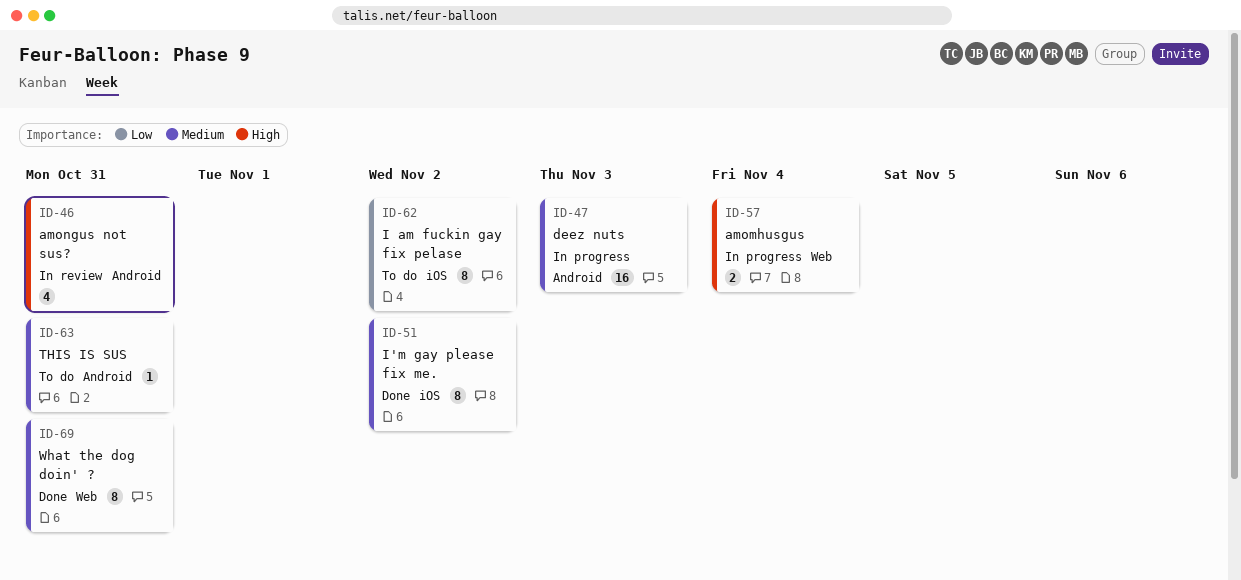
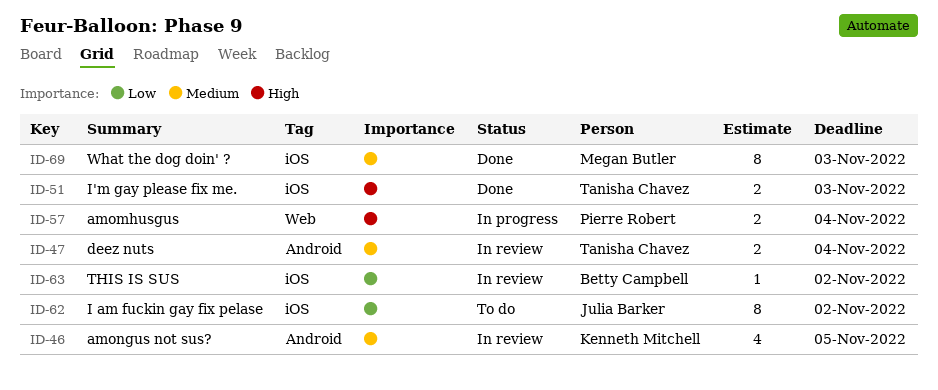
ID-46, priority: High -> Medium
ID-46, due: Oct 31 -> Nov 5
ID-47, status: In progress -> In review
ID-47, estimate: 16 -> 2
ID-47, due: Nov 3 -> Nov 4
ID-51, priority: Medium -> High
ID-51, estimate: 8 -> 2
ID-51, due: Nov 2 -> Nov 3
ID-63, status: To do -> In review
ID-63, priority: Medium -> Low
ID-63, label: Android -> iOS
ID-63, due: Oct 31 -> Nov 2
ID-69, label: Web -> iOS
ID-69, due: Oct 31 -> Nov 3

